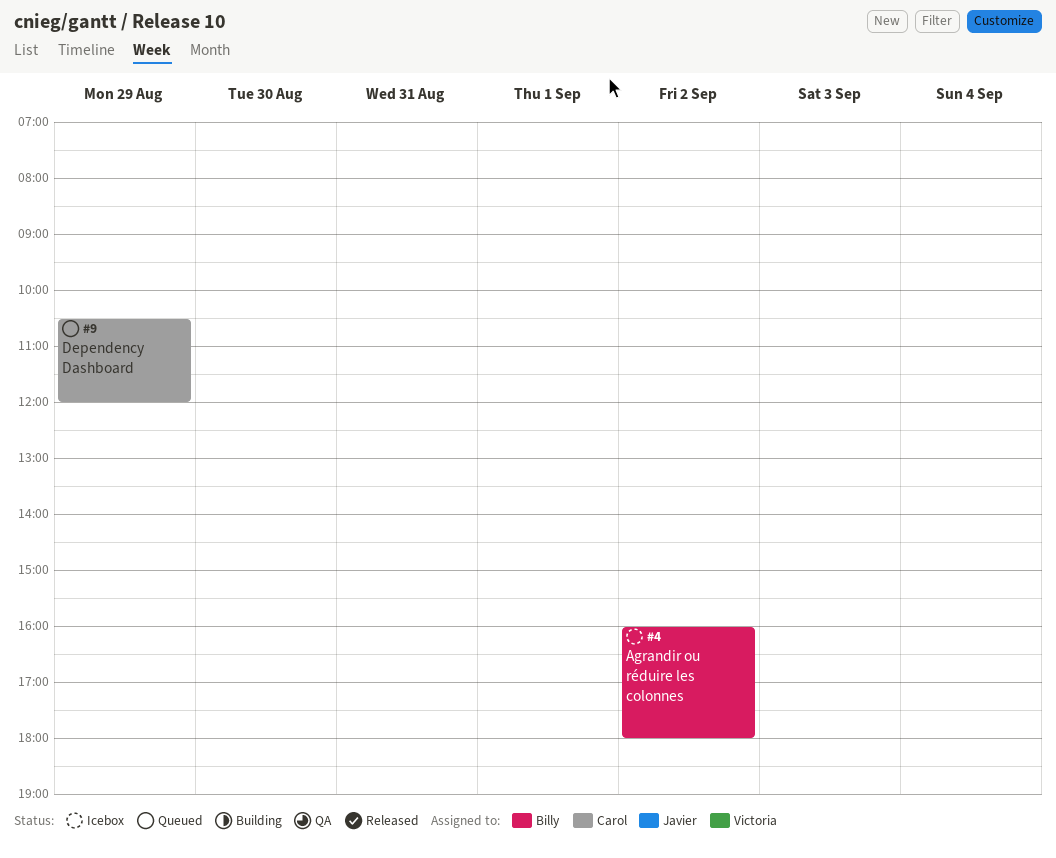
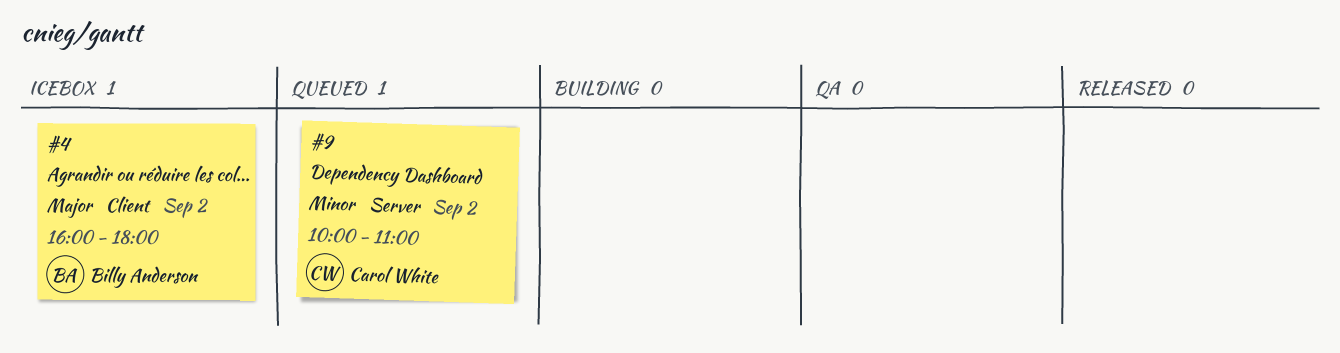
#9, day: Aug 29 -> Sep 2
#9, begins: 10:30 -> 10:00
#9, ends: 12:00 -> 11:00

